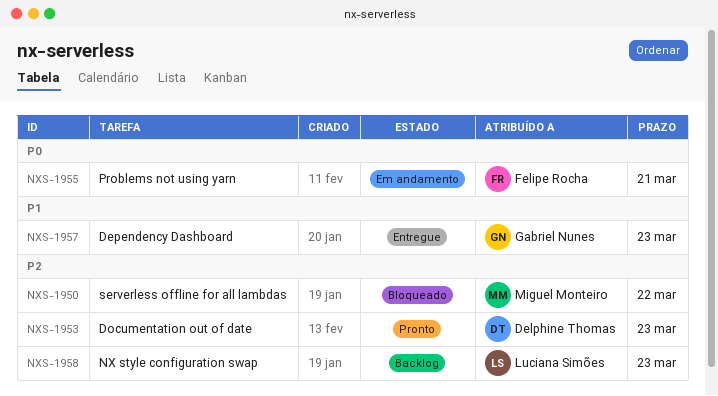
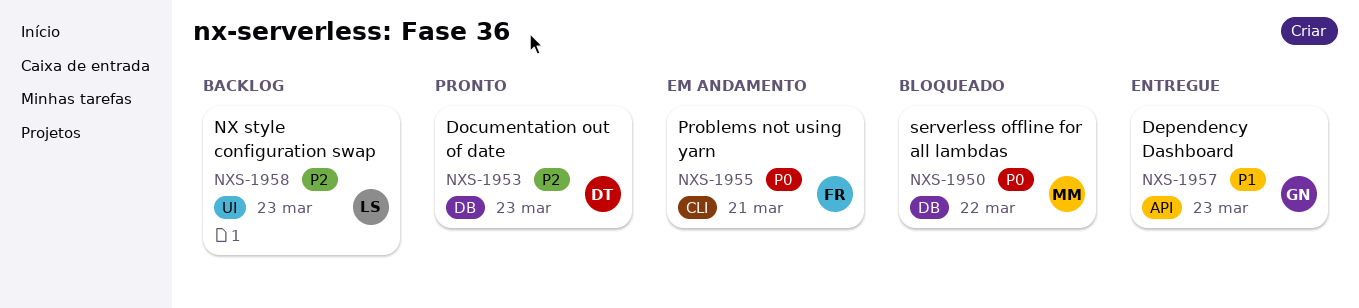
NXS-1950, priority: P2 -> P0

